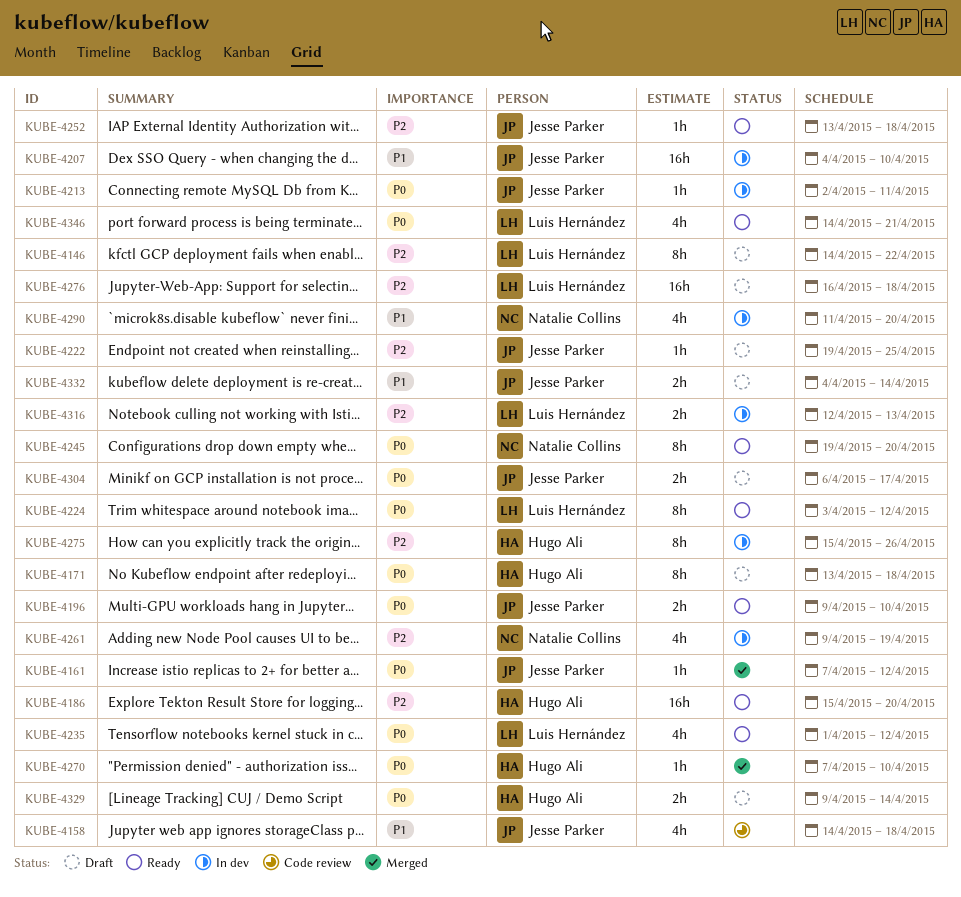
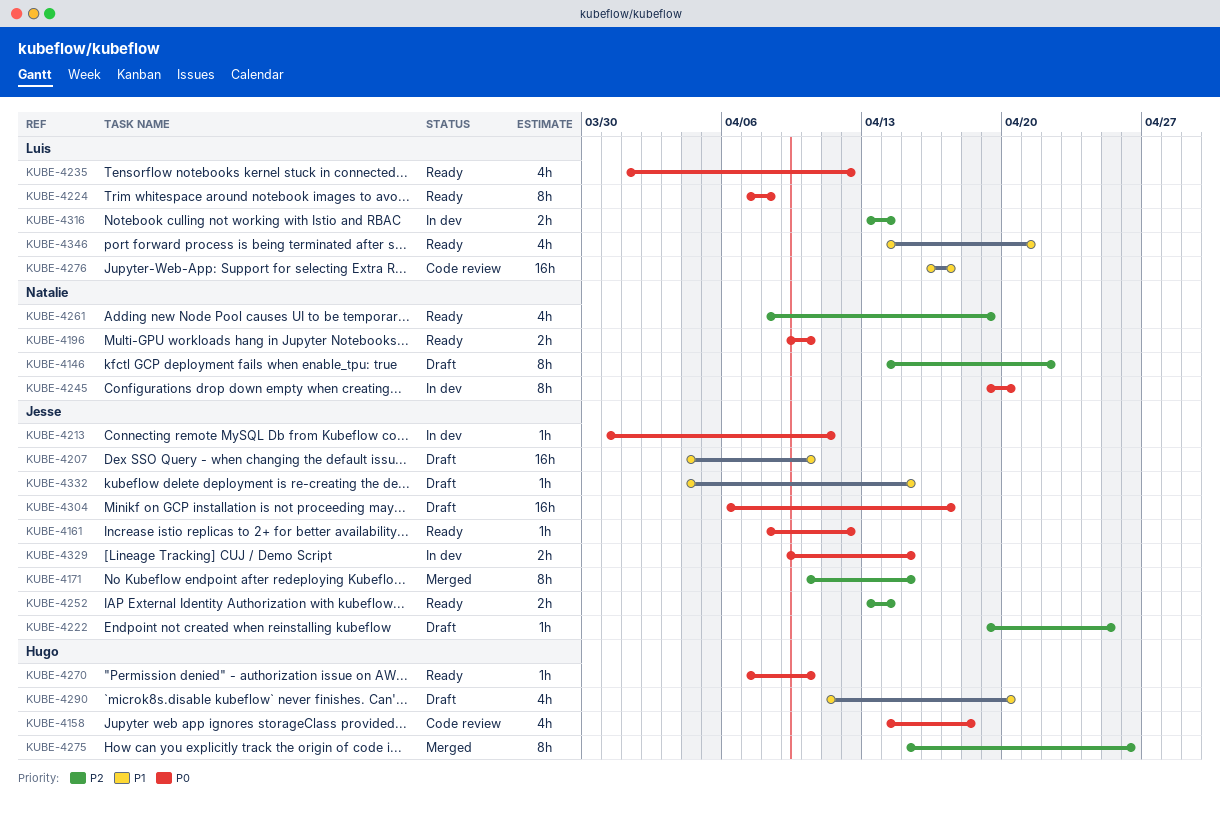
KUBE-4146, owner: Luis Hernández -> Natalie Collins
KUBE-4158, owner: Jesse Parker -> Hugo Ali
KUBE-4158, priority: P1 -> P0
KUBE-4161, status: Merged -> Ready
KUBE-4161, start: Apr 7 -> Apr 8
KUBE-4171, status: Draft -> Merged
KUBE-4171, owner: Hugo Ali -> Jesse Parker
KUBE-4171, priority: P0 -> P2
KUBE-4171, start: Apr 13 -> Apr 10
KUBE-4171, due: Apr 18 -> Apr 15
KUBE-4186: present -> none
KUBE-4196, owner: Jesse Parker -> Natalie Collins
KUBE-4207, status: In dev -> Draft
KUBE-4213, start: Apr 2 -> Mar 31
KUBE-4224, start: Apr 3 -> Apr 7
KUBE-4224, due: Apr 12 -> Apr 8
KUBE-4245, status: Ready -> In dev
KUBE-4252, estimate: 1h -> 2h
KUBE-4252, due: Apr 18 -> Apr 14
KUBE-4261, status: In dev -> Ready
KUBE-4261, start: Apr 9 -> Apr 8
KUBE-4270, status: Merged -> Ready
KUBE-4275, status: In dev -> Merged
KUBE-4276, status: Draft -> Code review
KUBE-4276, priority: P2 -> P1
KUBE-4276, due: Apr 18 -> Apr 17
KUBE-4290, status: In dev -> Draft
KUBE-4290, owner: Natalie Collins -> Hugo Ali
KUBE-4304, estimate: 2h -> 16h
KUBE-4316, start: Apr 12 -> Apr 13
KUBE-4316, due: Apr 13 -> Apr 14
KUBE-4329, status: Draft -> In dev
KUBE-4329, owner: Hugo Ali -> Jesse Parker
KUBE-4329, due: Apr 14 -> Apr 15
KUBE-4332, estimate: 2h -> 1h
KUBE-4332, due: Apr 14 -> Apr 15
KUBE-4346, priority: P0 -> P1

